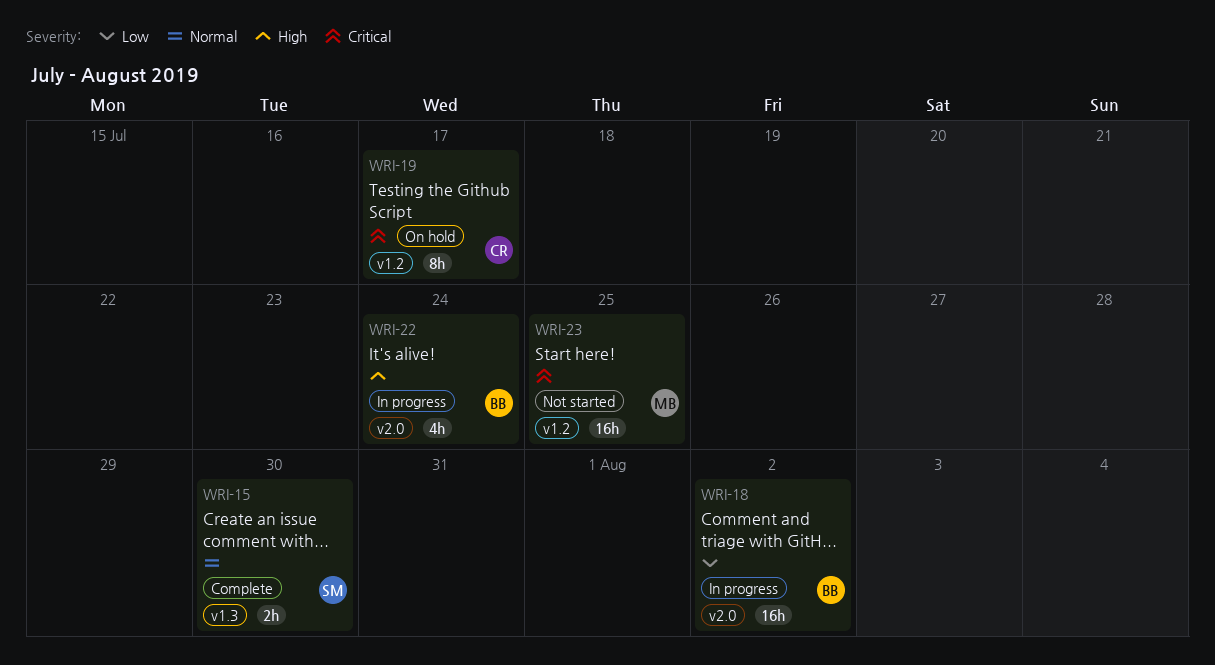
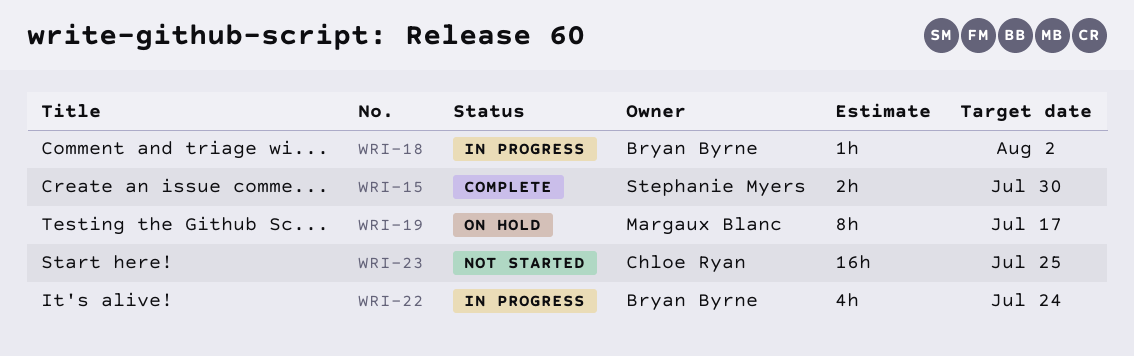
WRI-18, estimate: 16h -> 1h
WRI-19, owner: Chloe Ryan -> Margaux Blanc
WRI-23, owner: Margaux Blanc -> Chloe Ryan

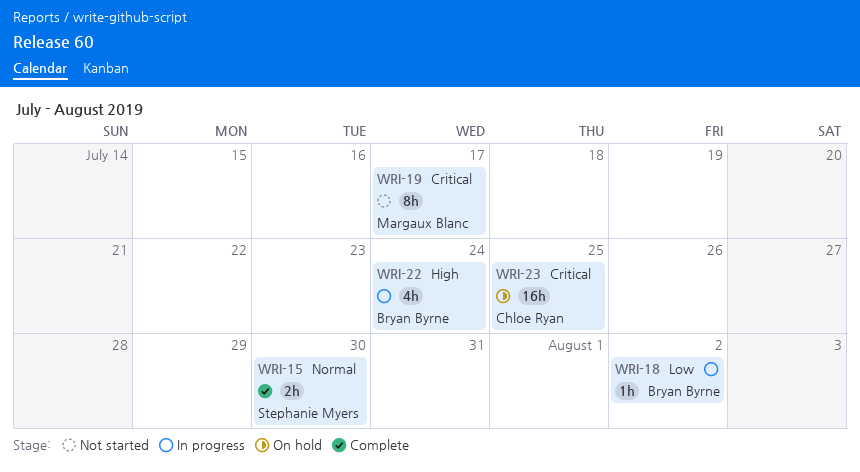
WRI-19, status: On hold -> Not started
WRI-23, status: Not started -> On hold

